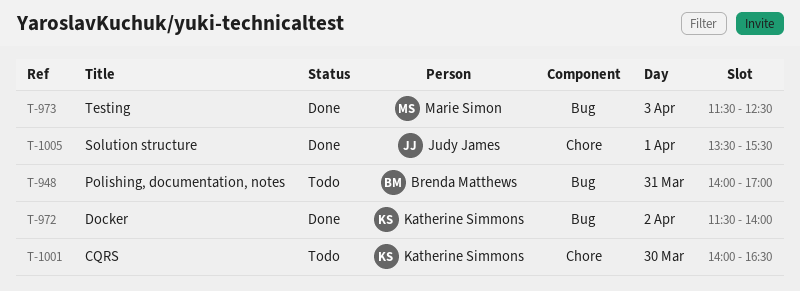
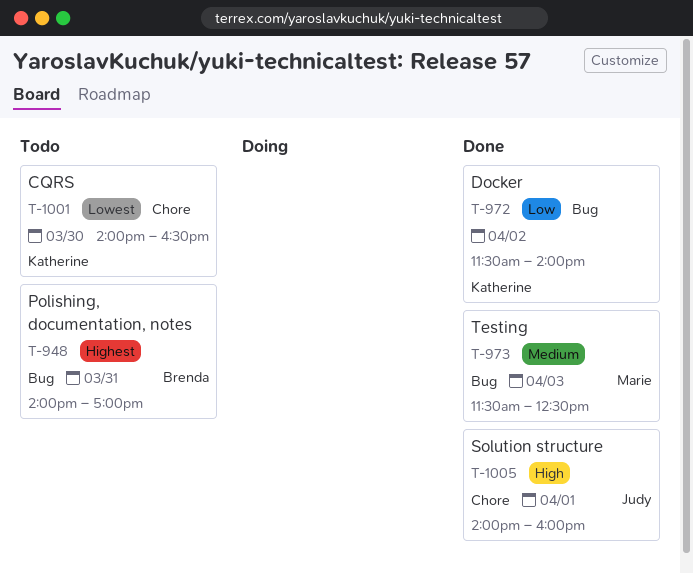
T-1005, begins: 13:30 -> 14:00
T-1005, ends: 15:30 -> 16:00

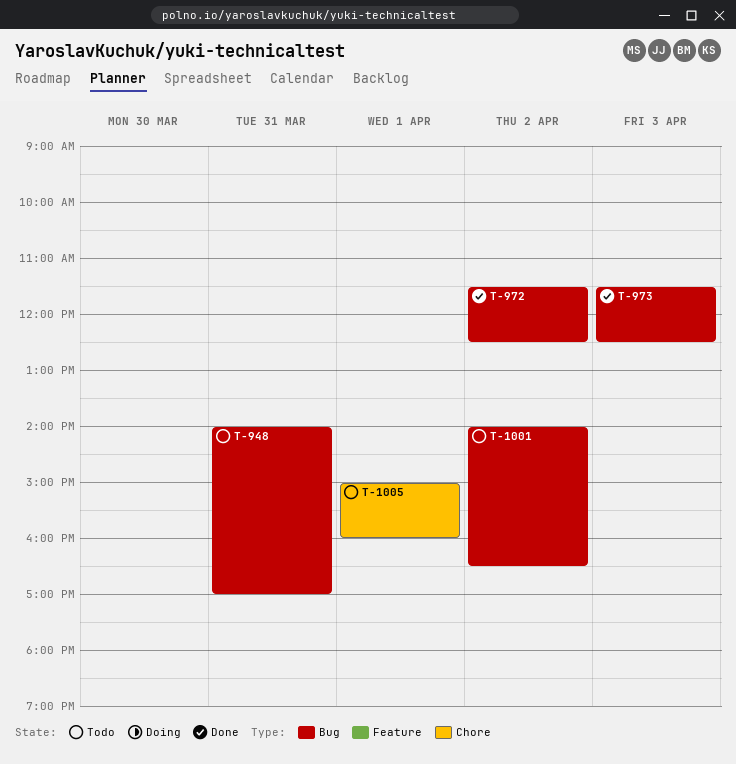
T-972, ends: 14:00 -> 12:30
T-1001, label: Chore -> Bug
T-1001, day: Mar 30 -> Apr 2
T-1005, status: Done -> Todo
T-1005, begins: 14:00 -> 15:00

